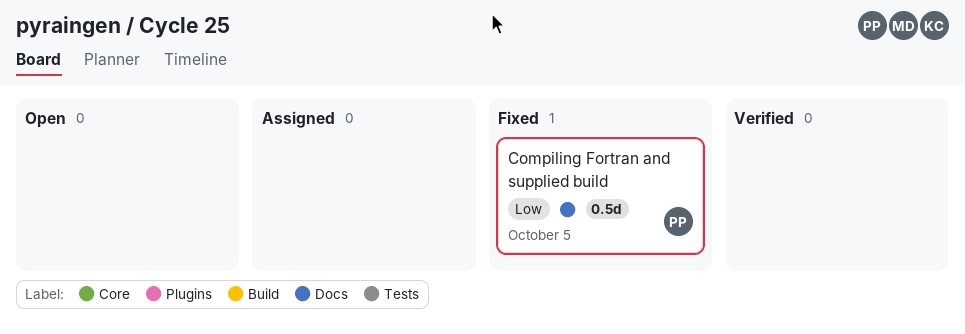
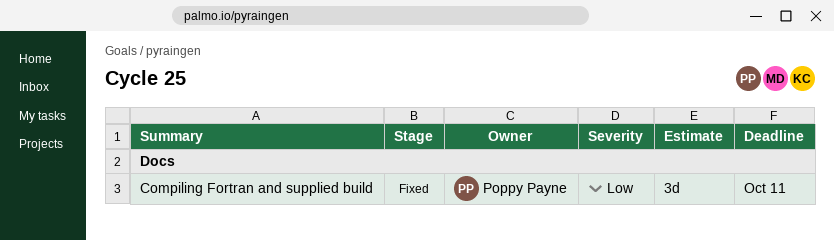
Compiling Fortran and supplied build, estimate: 0.5d -> 3d
Compiling Fortran and supplied build, due: Oct 5 -> Oct 11

